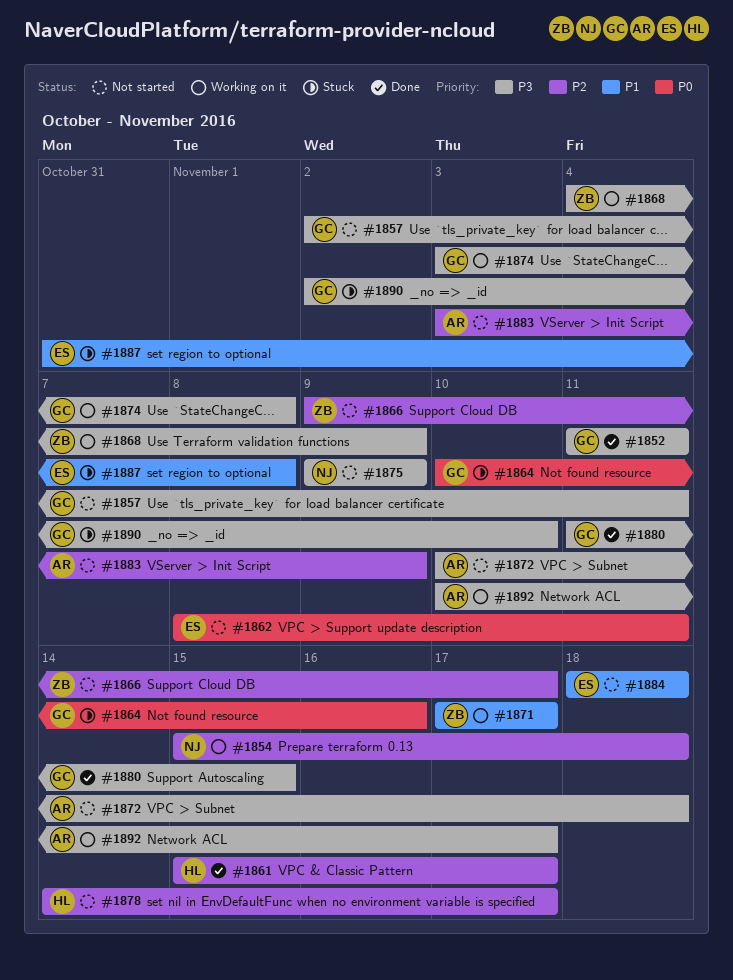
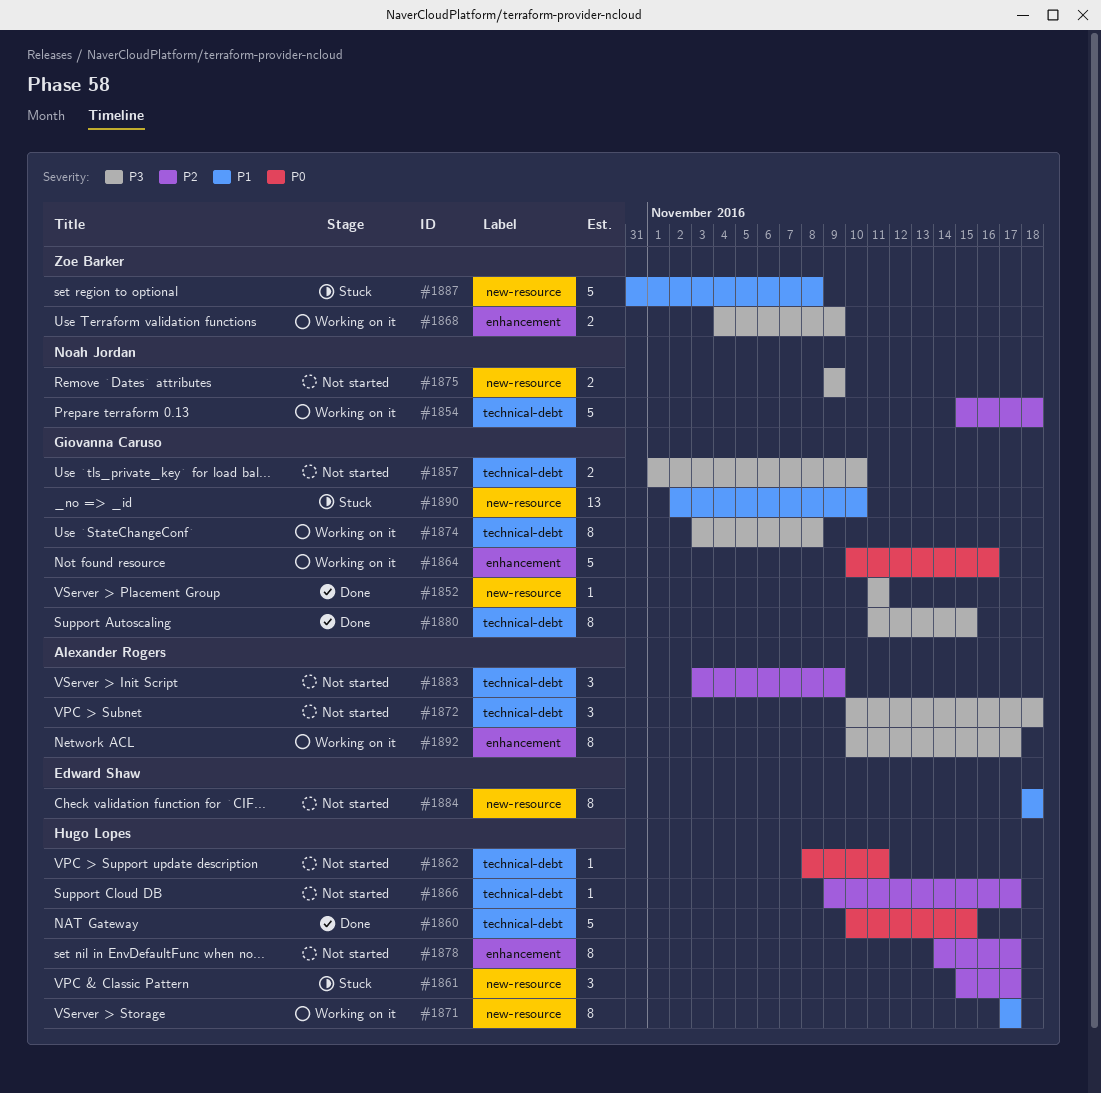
#1857, start: Nov 2 -> Nov 1
#1857, due: Nov 11 -> Nov 10
#1860: none -> present
#1861, status: Done -> Stuck
#1862, owner: Edward Shaw -> Hugo Lopes
#1864, status: Stuck -> Working on it
#1866, owner: Zoe Barker -> Hugo Lopes
#1871, owner: Zoe Barker -> Hugo Lopes
#1887, owner: Edward Shaw -> Zoe Barker
#1890, priority: P3 -> P1

